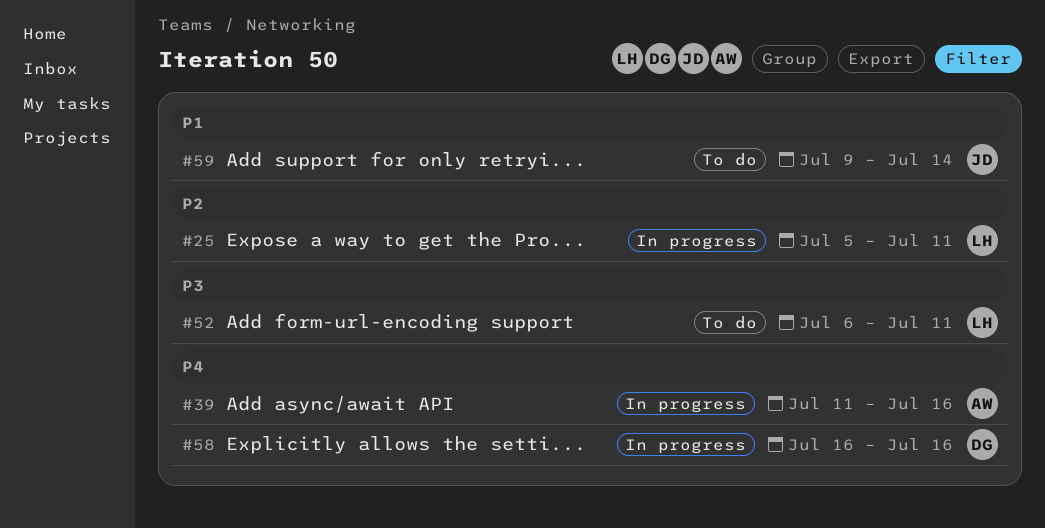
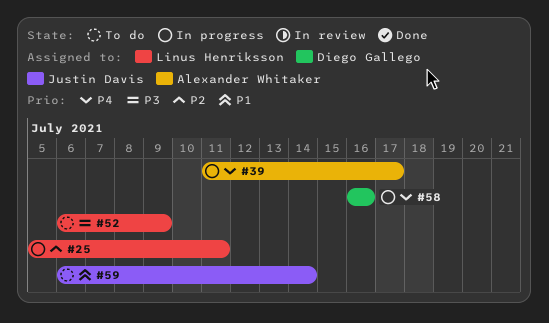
#39, due: Jul 16 -> Jul 17
#52, due: Jul 11 -> Jul 9
#59, start: Jul 9 -> Jul 6

